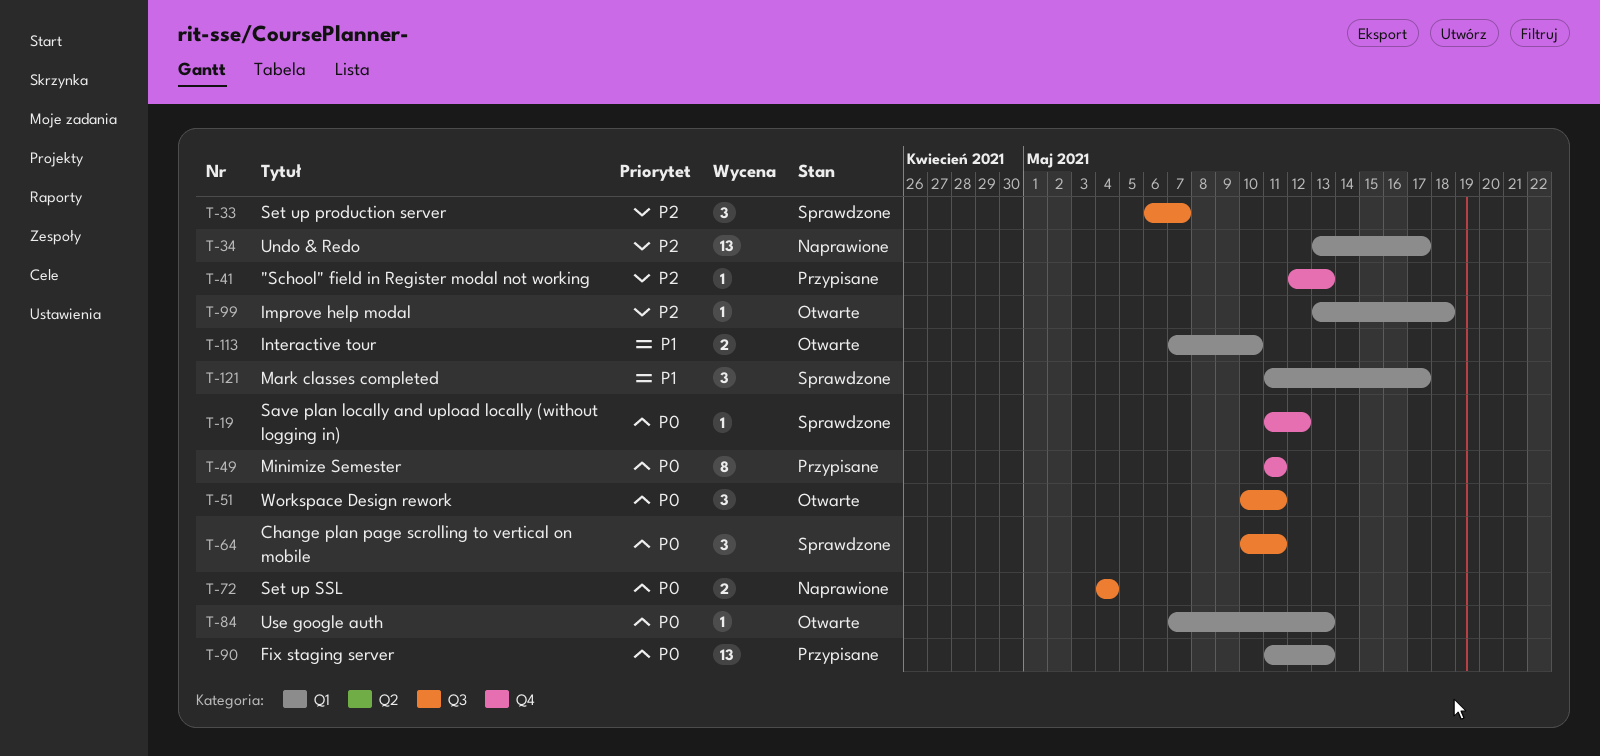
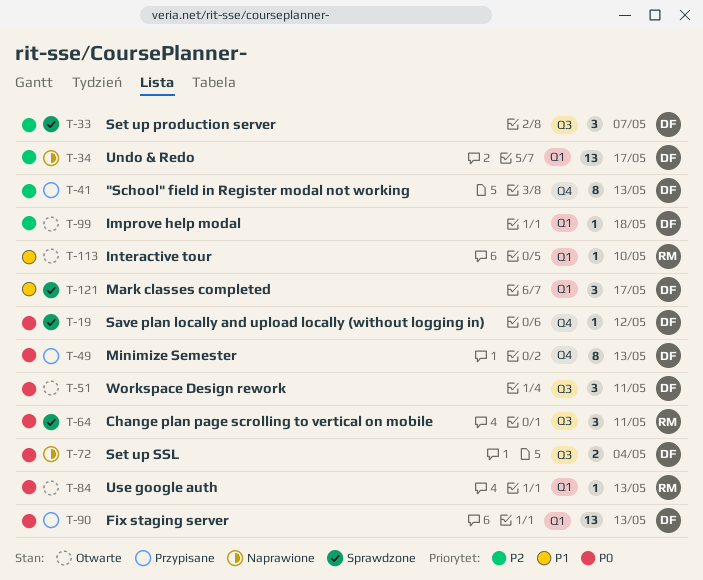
T-41, estimate: 1 -> 8
T-49, due: May 11 -> May 13
T-113, estimate: 2 -> 1

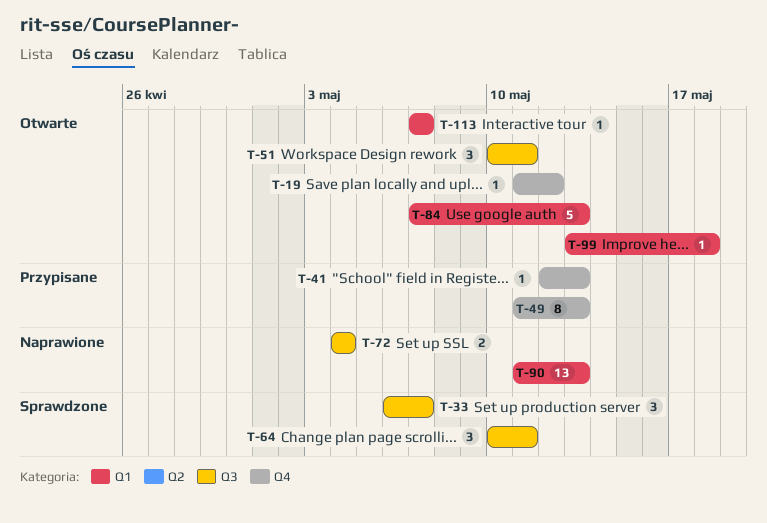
T-19, status: Sprawdzone -> Otwarte
T-34: present -> none
T-41, estimate: 8 -> 1
T-84, estimate: 1 -> 5
T-90, status: Przypisane -> Naprawione
T-113, due: May 10 -> May 7
T-121: present -> none

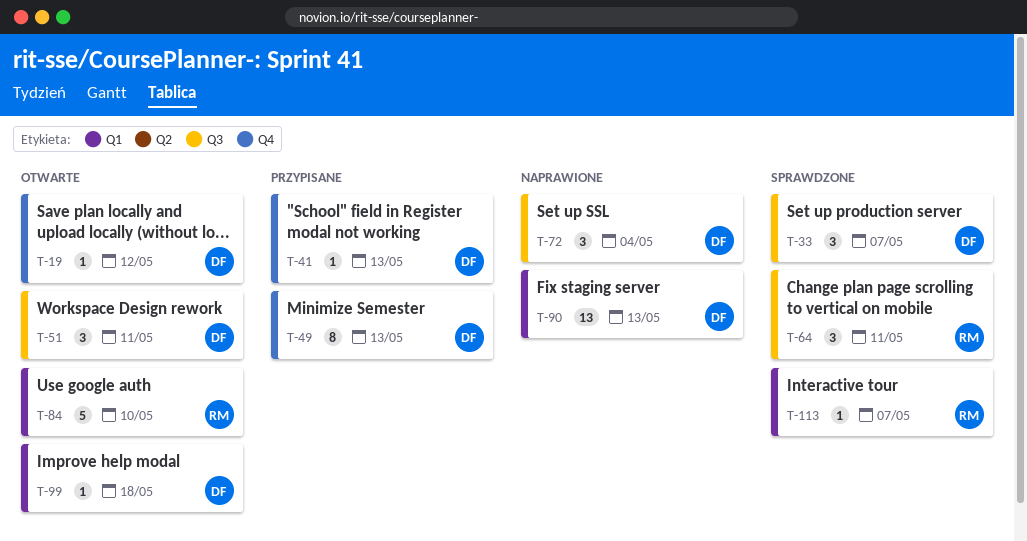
T-72, estimate: 2 -> 3
T-84, due: May 13 -> May 10
T-113, status: Otwarte -> Sprawdzone

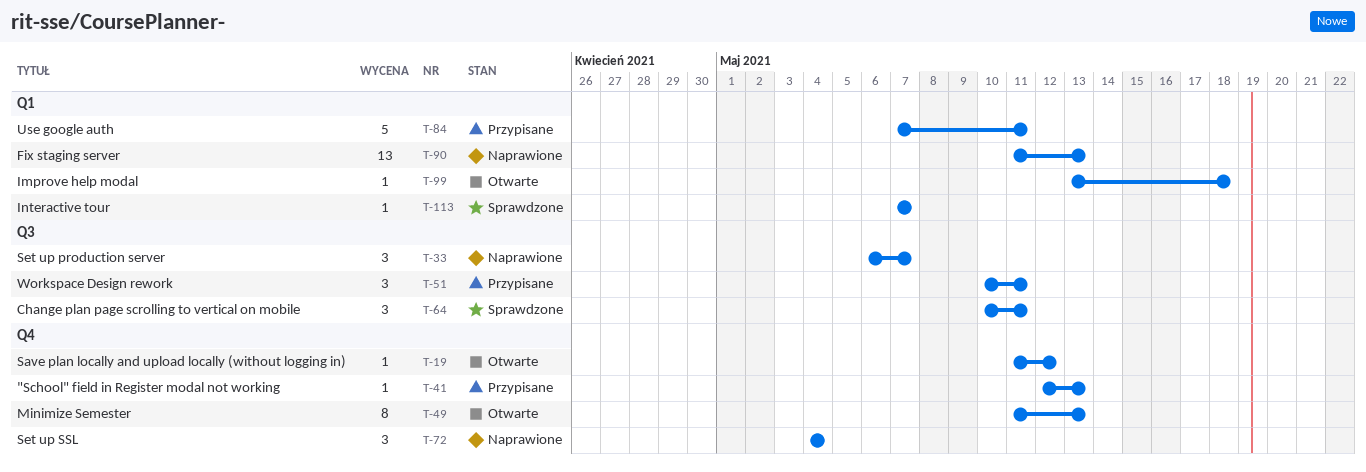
T-33, status: Sprawdzone -> Naprawione
T-49, status: Przypisane -> Otwarte
T-51, status: Otwarte -> Przypisane
T-72, label: Q3 -> Q4
T-84, status: Otwarte -> Przypisane
T-84, due: May 10 -> May 11

